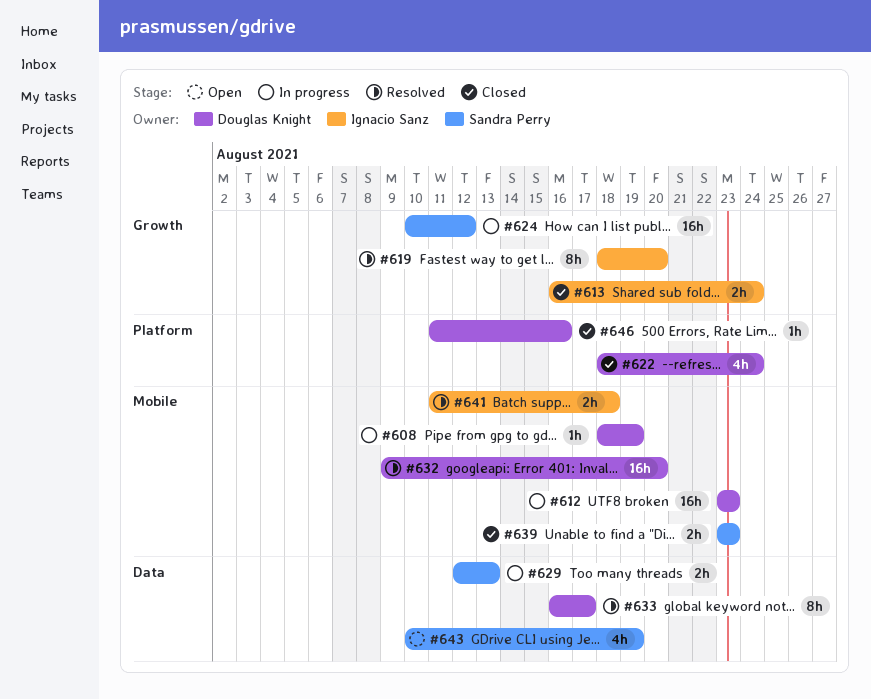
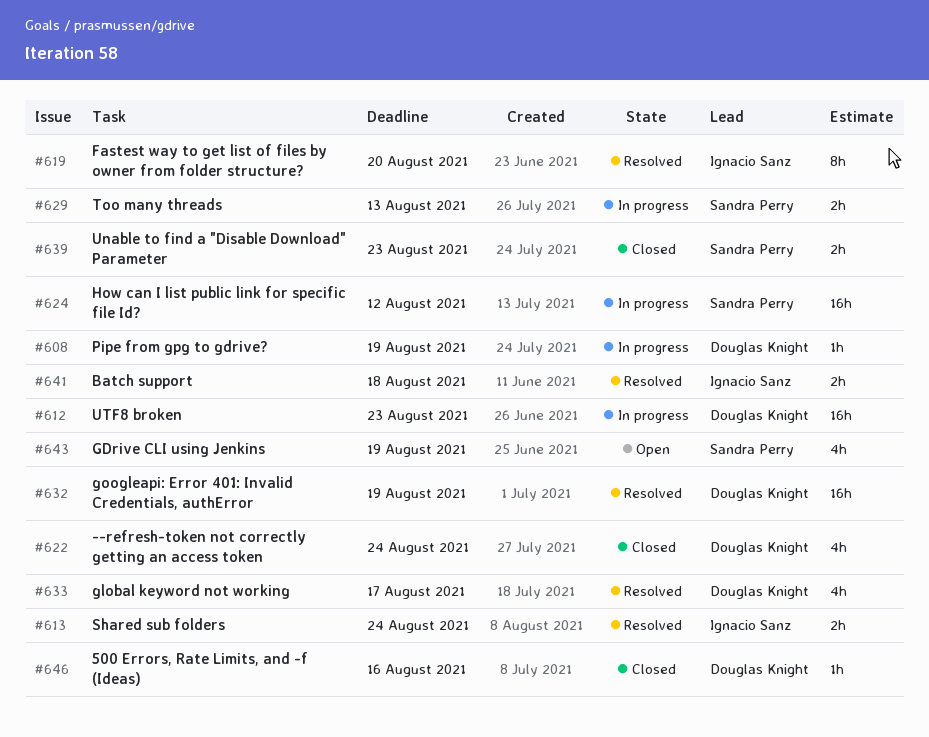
#613, status: Closed -> Resolved
#632, due: Aug 20 -> Aug 19
#633, estimate: 8h -> 4h

